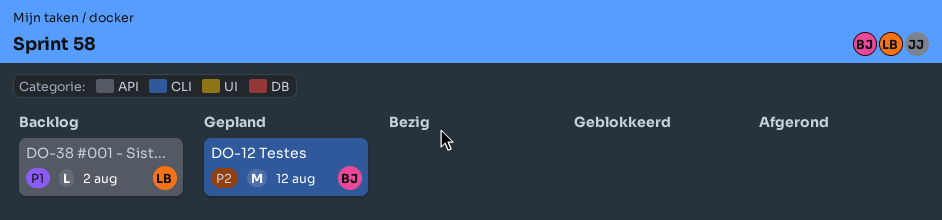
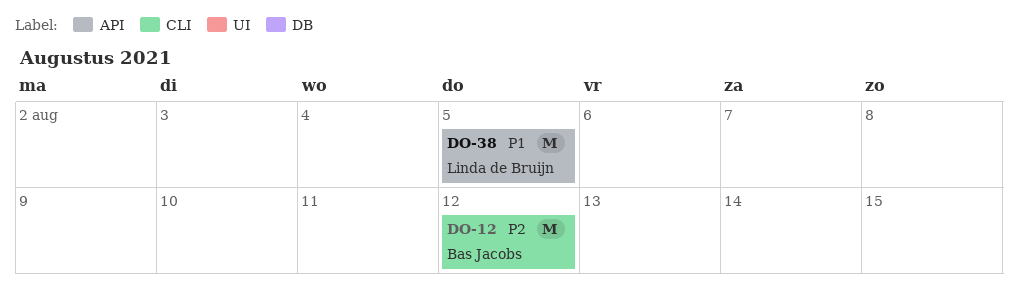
DO-38, estimate: L -> M
DO-38, due: Aug 2 -> Aug 5

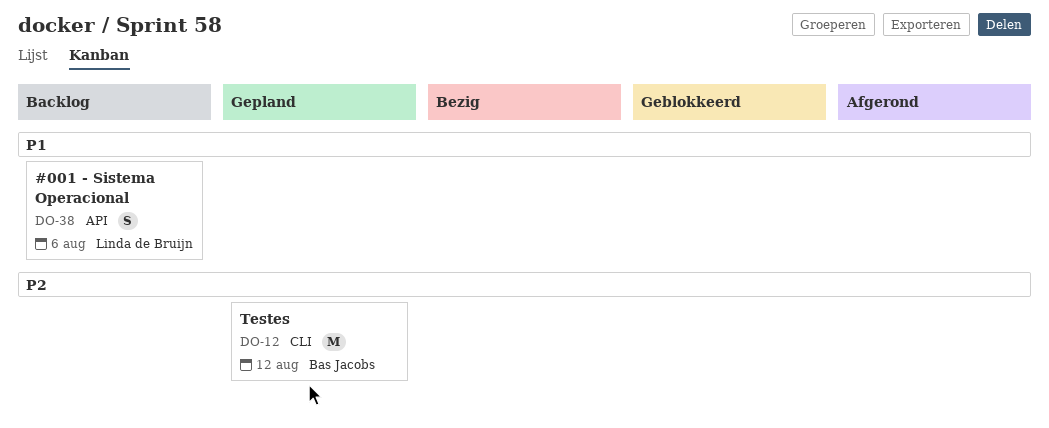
DO-38, estimate: M -> S
DO-38, due: Aug 5 -> Aug 6

